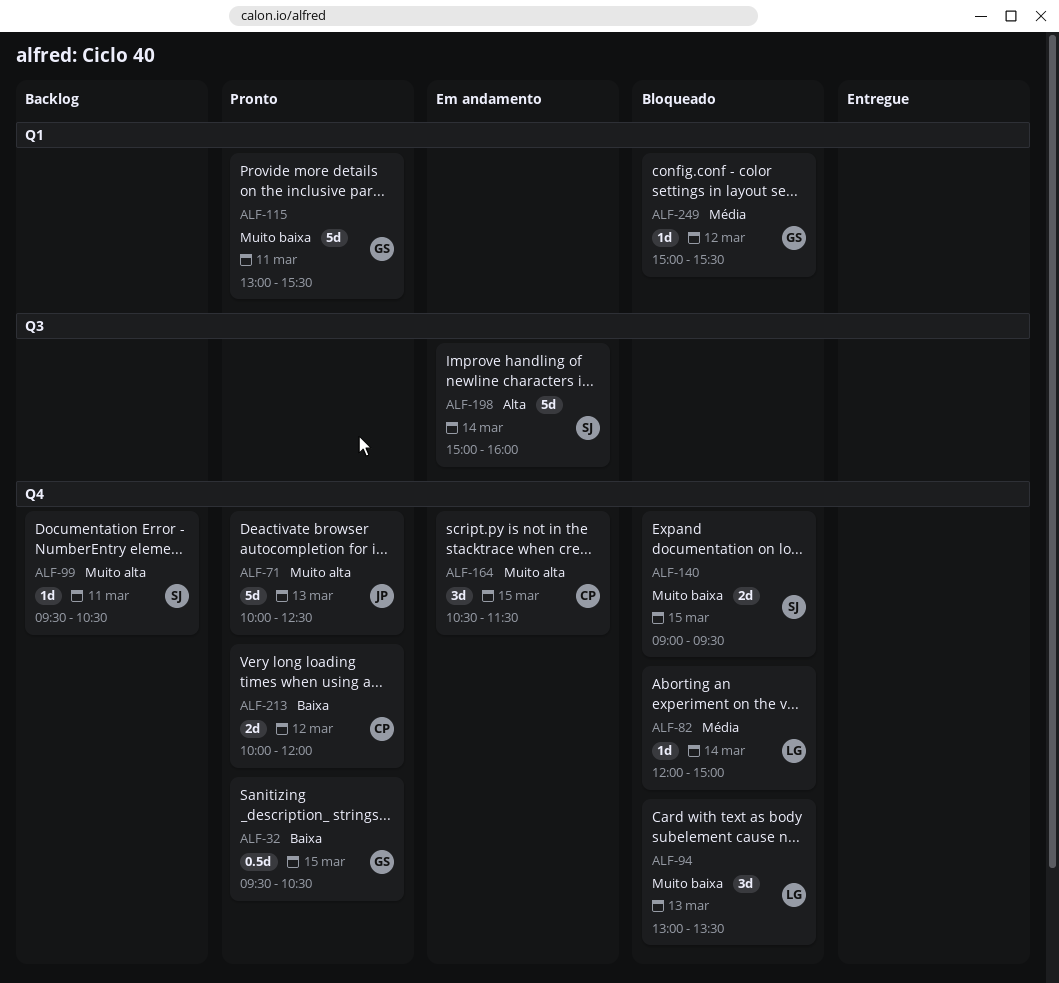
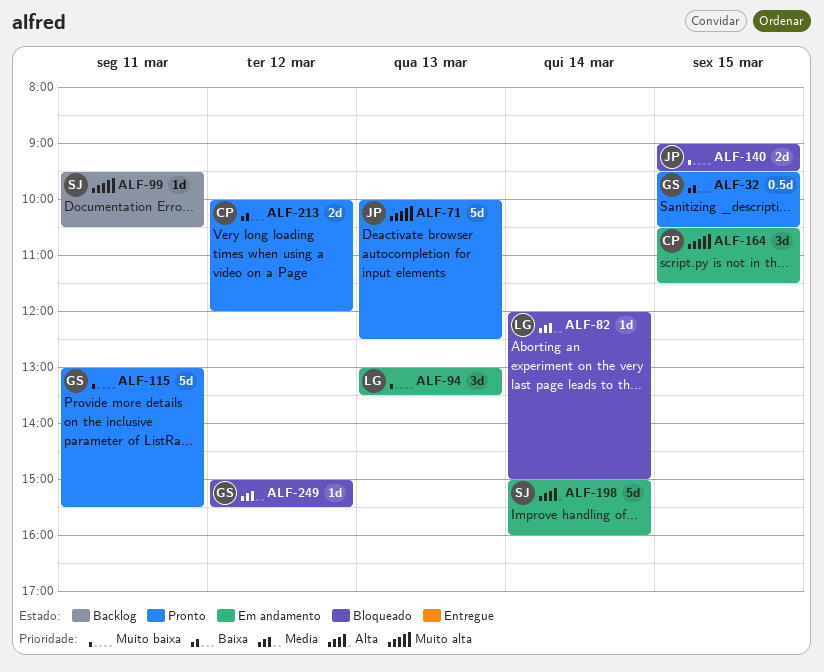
ALF-94, status: Bloqueado -> Em andamento
ALF-140, owner: SJ -> JP

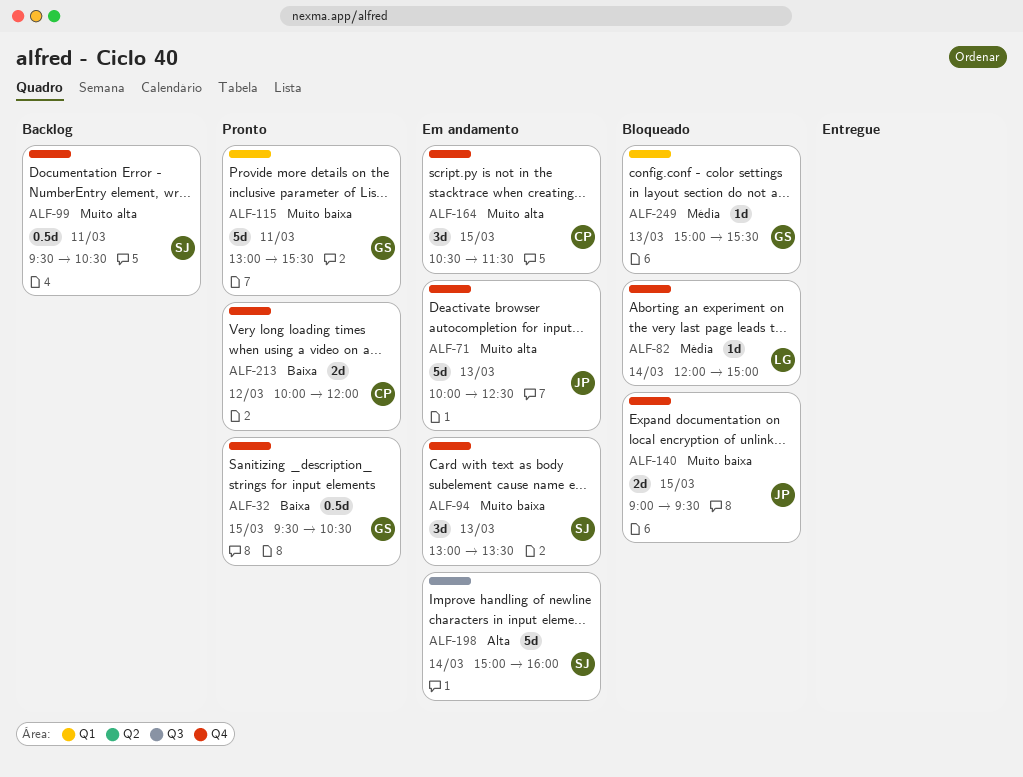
ALF-71, status: Pronto -> Em andamento
ALF-94, owner: LG -> SJ
ALF-99, estimate: 1d -> 0.5d
ALF-249, day: Mar 12 -> Mar 13

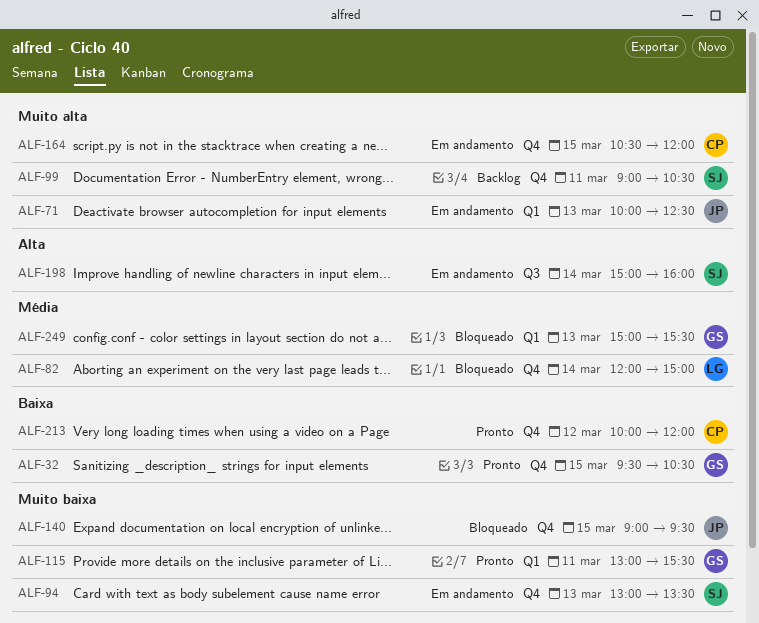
ALF-71, label: Q4 -> Q1
ALF-99, begins: 09:30 -> 09:00
ALF-164, ends: 11:30 -> 12:00

